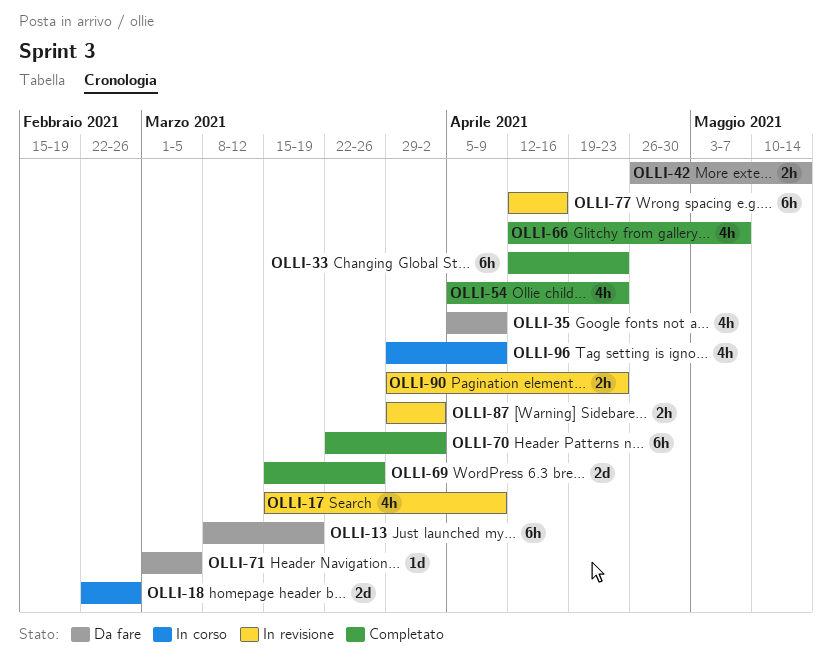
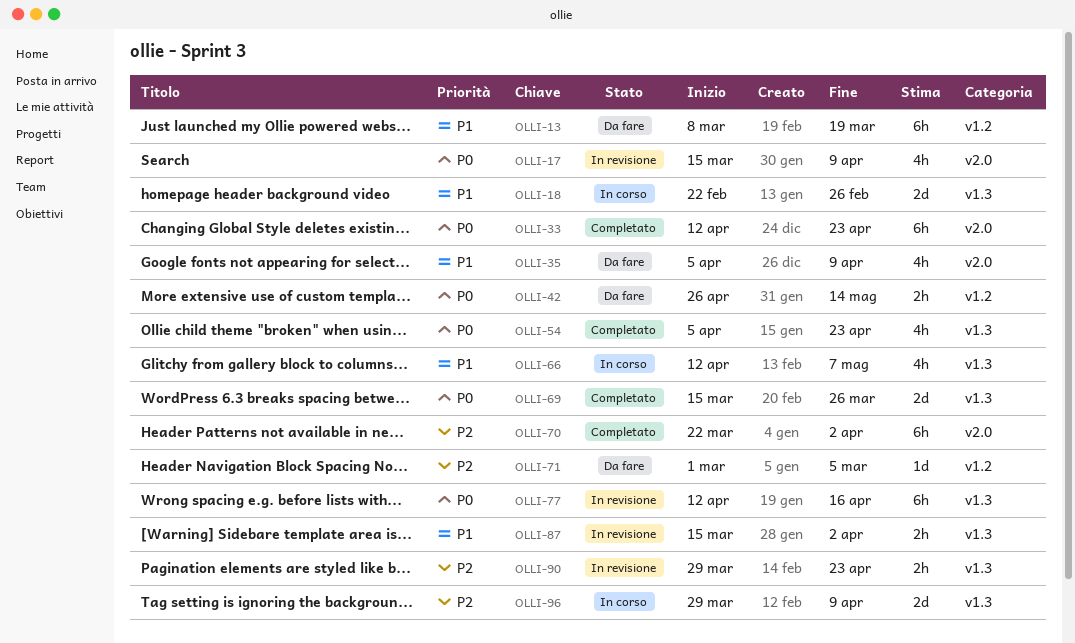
OLLI-66, status: Completato -> In corso
OLLI-87, start: Mar 29 -> Mar 15
OLLI-96, estimate: 4h -> 2d

